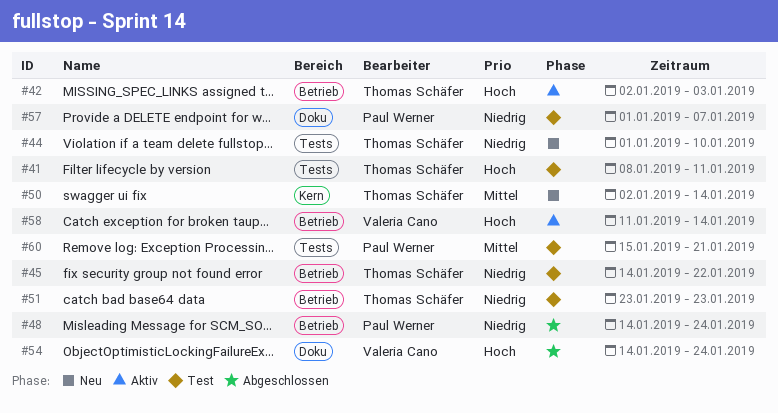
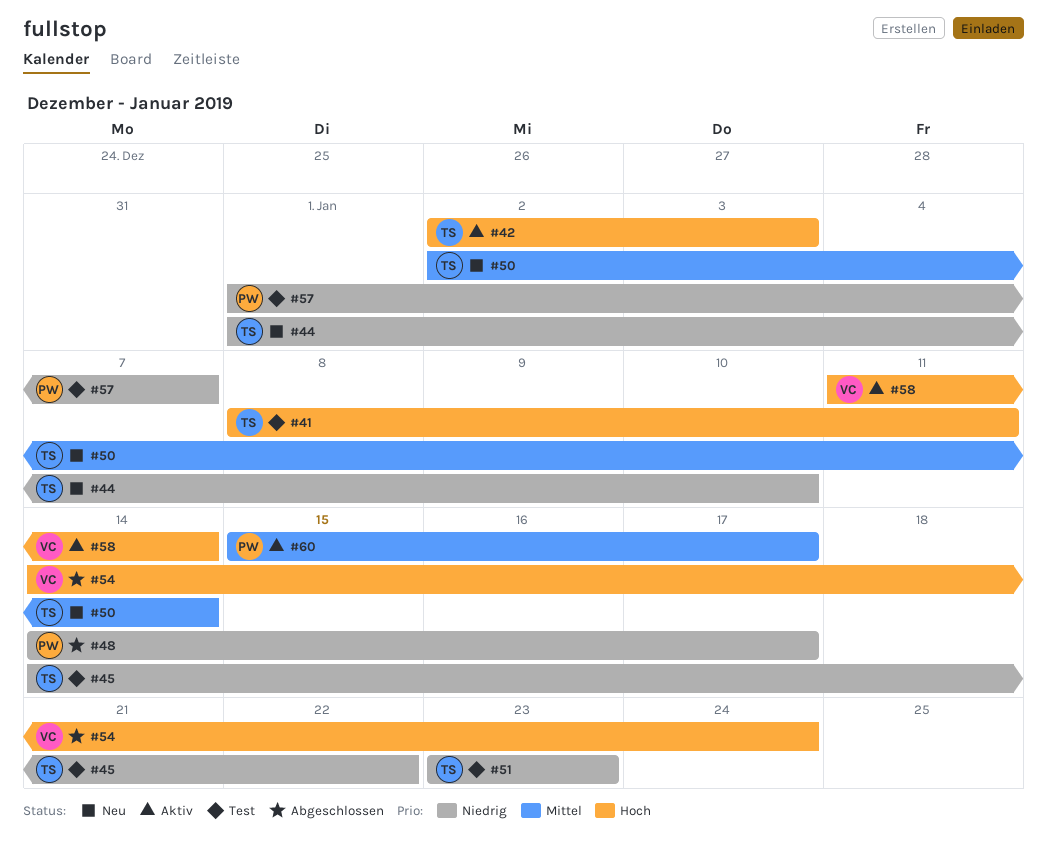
#48, due: Jan 24 -> Jan 17
#60, status: Test -> Aktiv
#60, due: Jan 21 -> Jan 17

